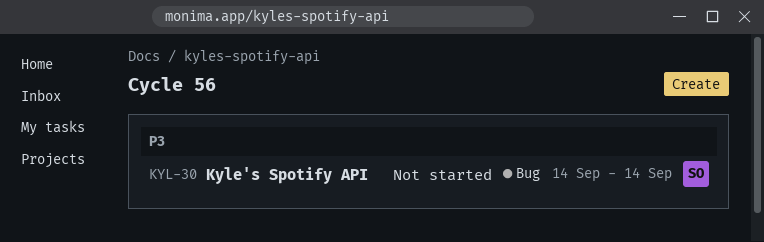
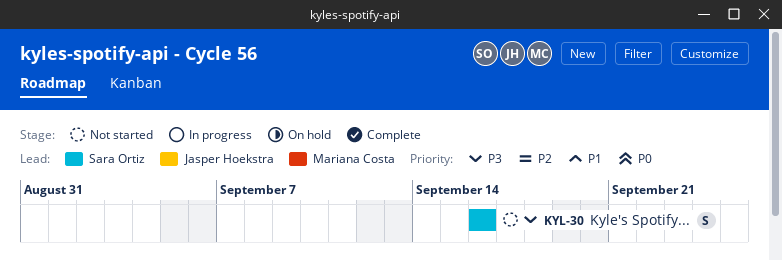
KYL-30, start: Sep 14 -> Sep 16
KYL-30, due: Sep 14 -> Sep 16

